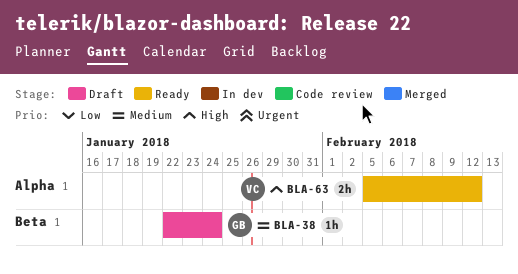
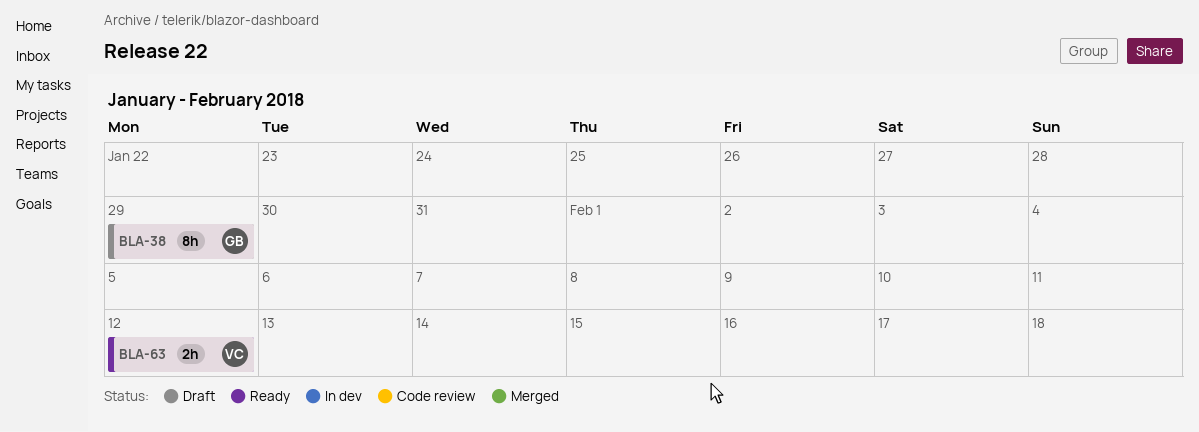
BLA-38, estimate: 1h -> 8h
BLA-38, due: Jan 24 -> Jan 29

